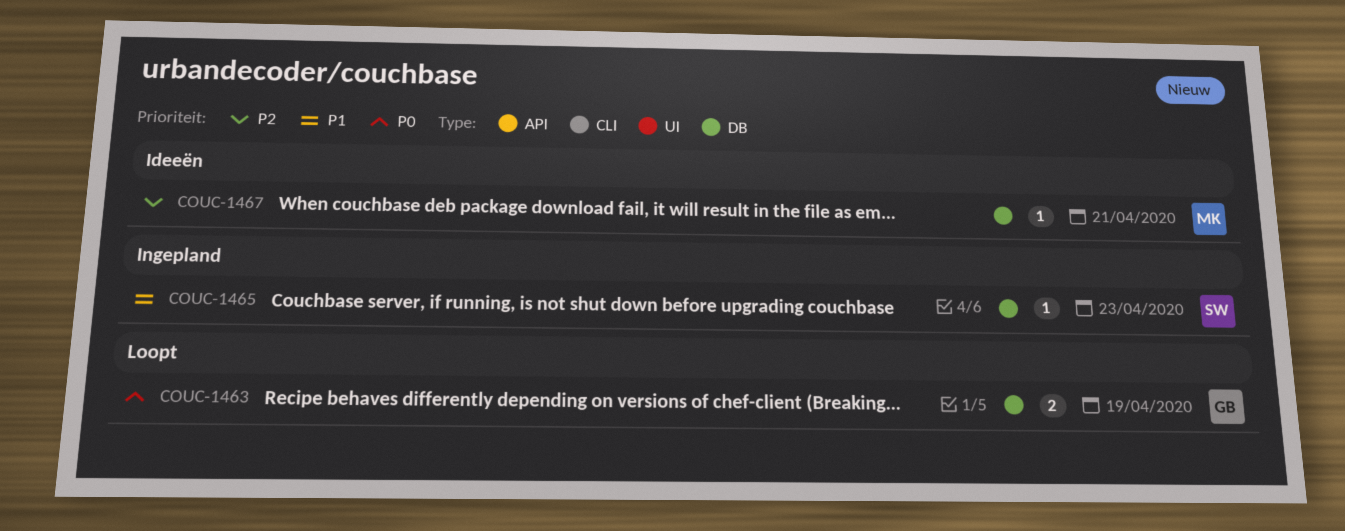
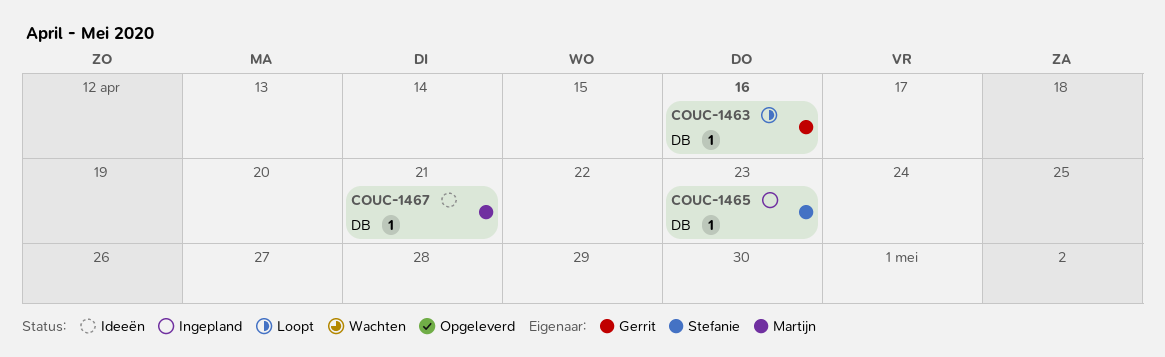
COUC-1463, estimate: 2 -> 1
COUC-1463, due: Apr 19 -> Apr 16

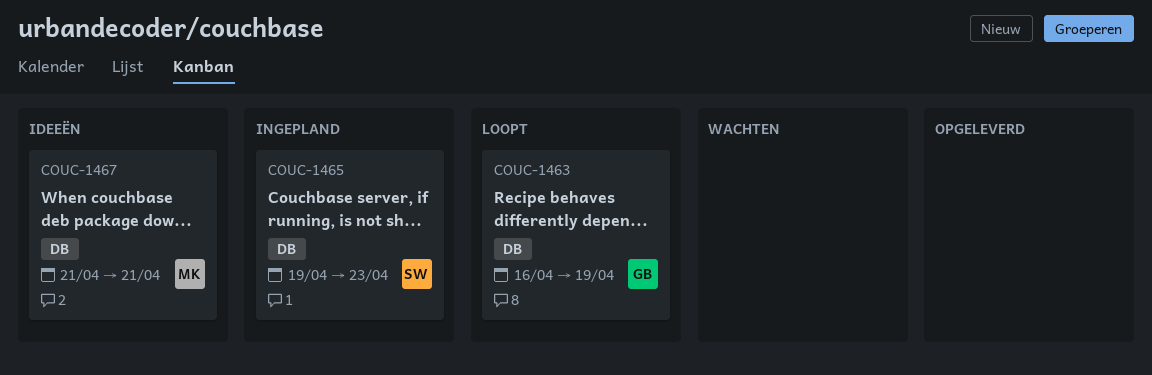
COUC-1463, due: Apr 16 -> Apr 19

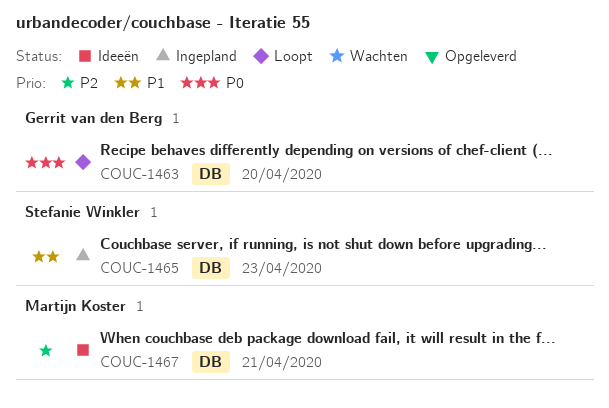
COUC-1463, due: Apr 19 -> Apr 20

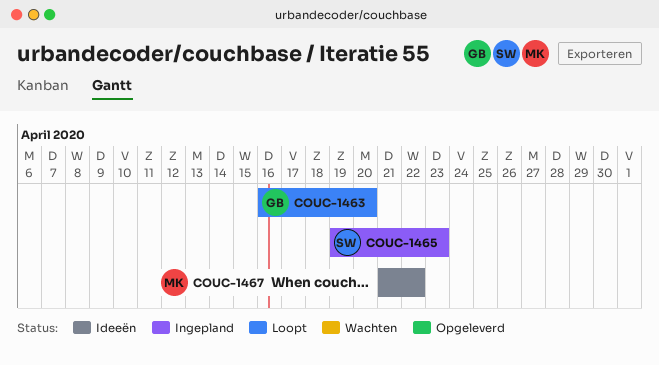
COUC-1467, due: Apr 21 -> Apr 22

